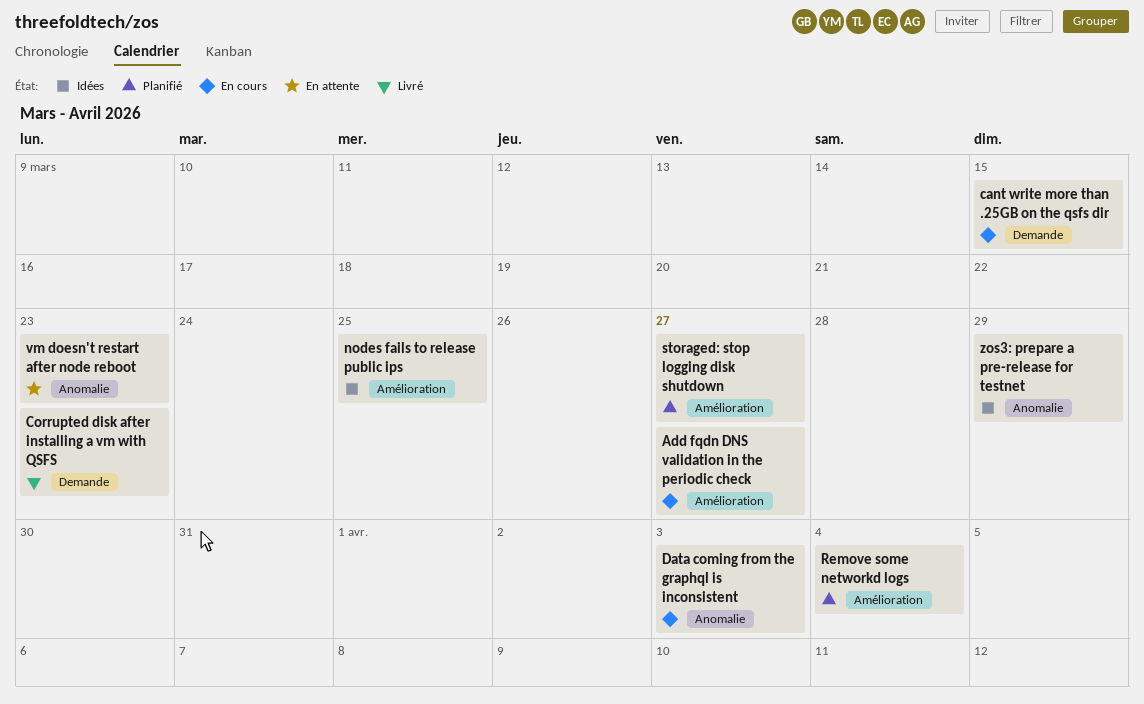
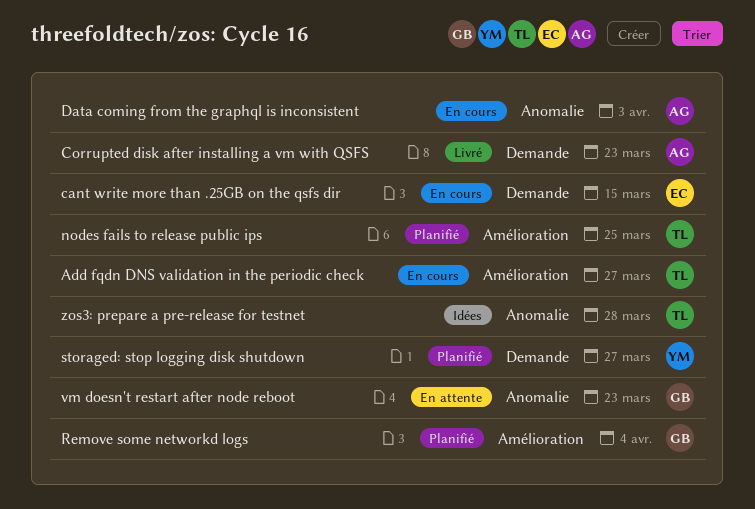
nodes fails to release public ips, status: Idées -> Planifié
storaged: stop logging disk shutdown, label: Amélioration -> Demande
zos3: prepare a pre-release for testnet, due: Mar 29 -> Mar 28

